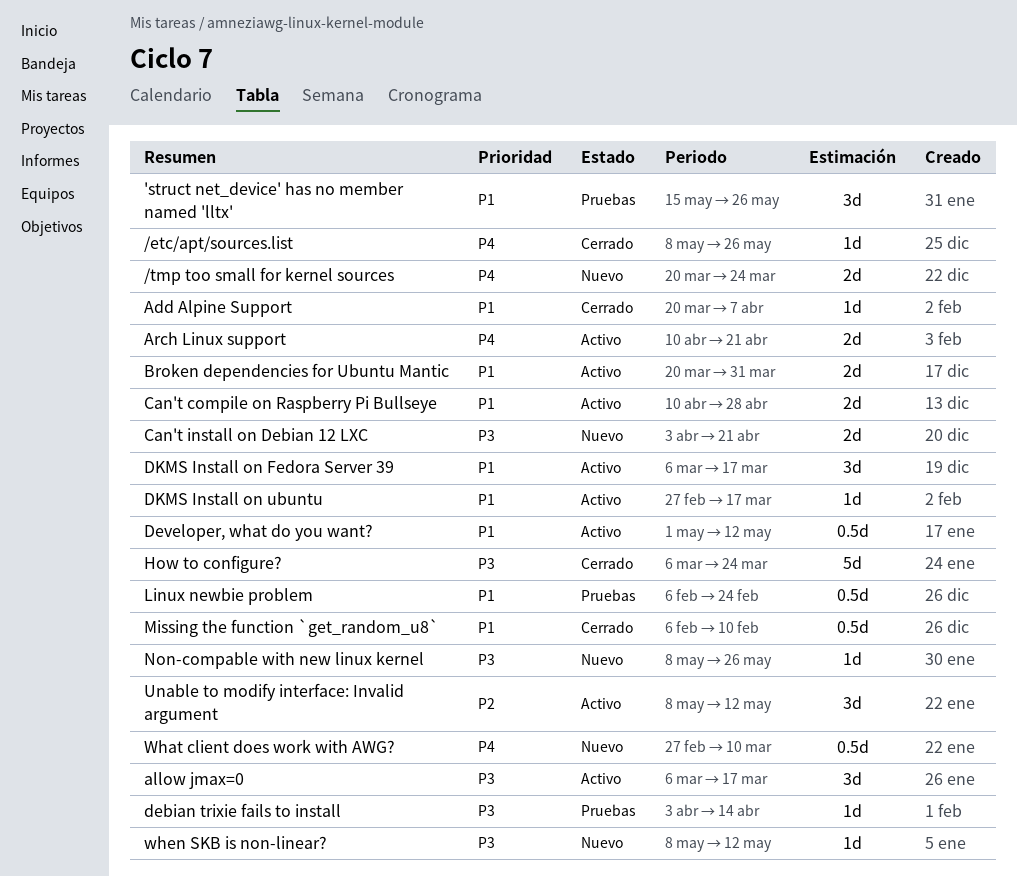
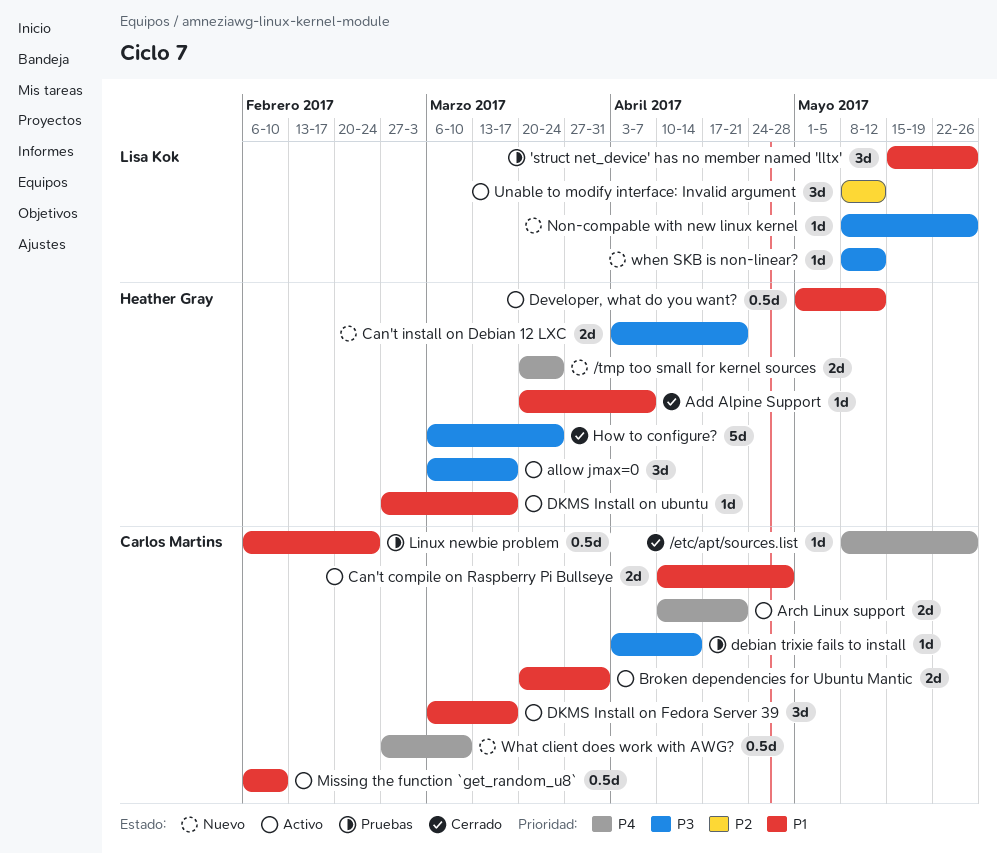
Missing the function `get_random_u8`, status: Cerrado -> Activo

